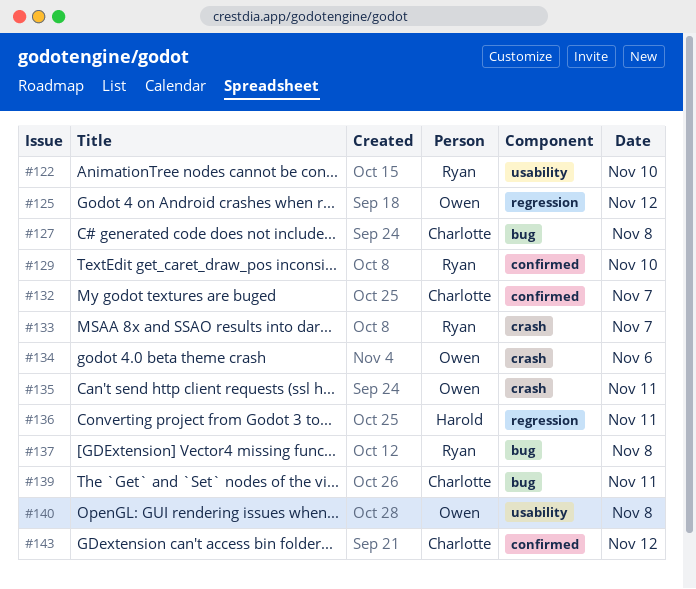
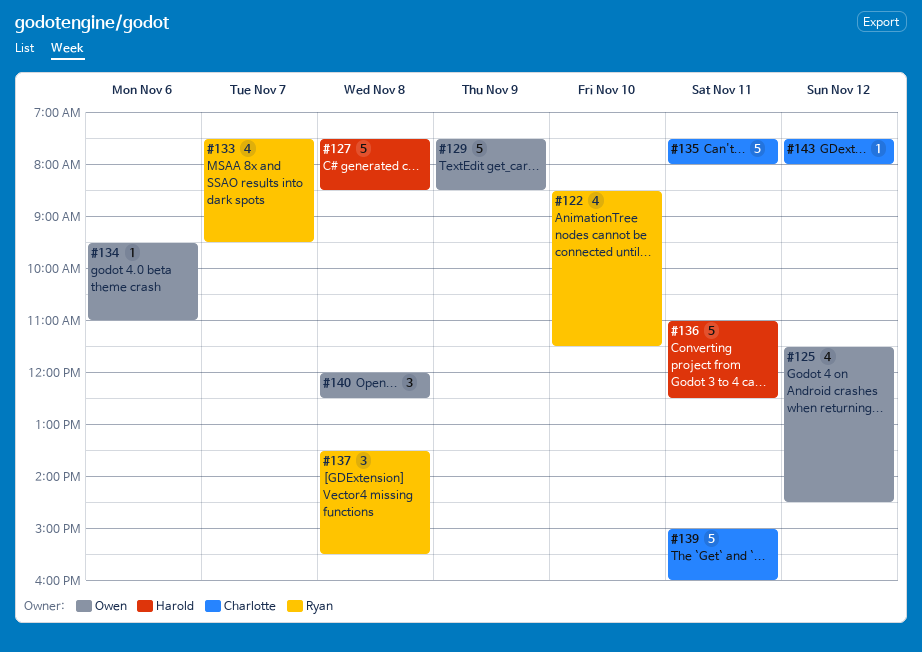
#127, owner: Charlotte -> Harold
#129, owner: Ryan -> Owen
#129, day: Nov 10 -> Nov 9
#132: present -> none
#135, owner: Owen -> Charlotte

